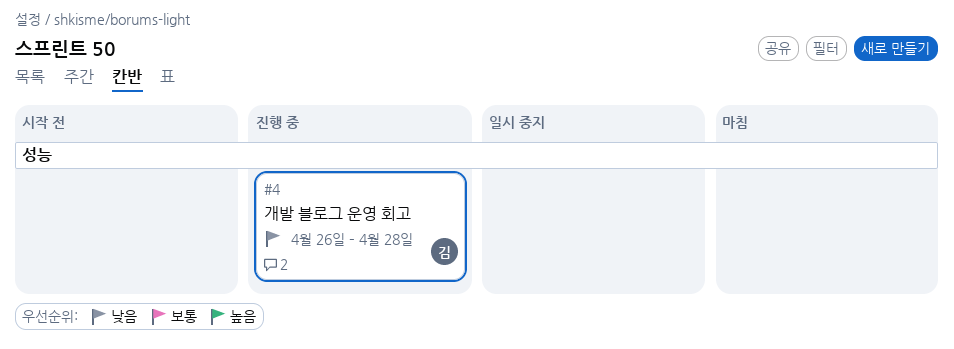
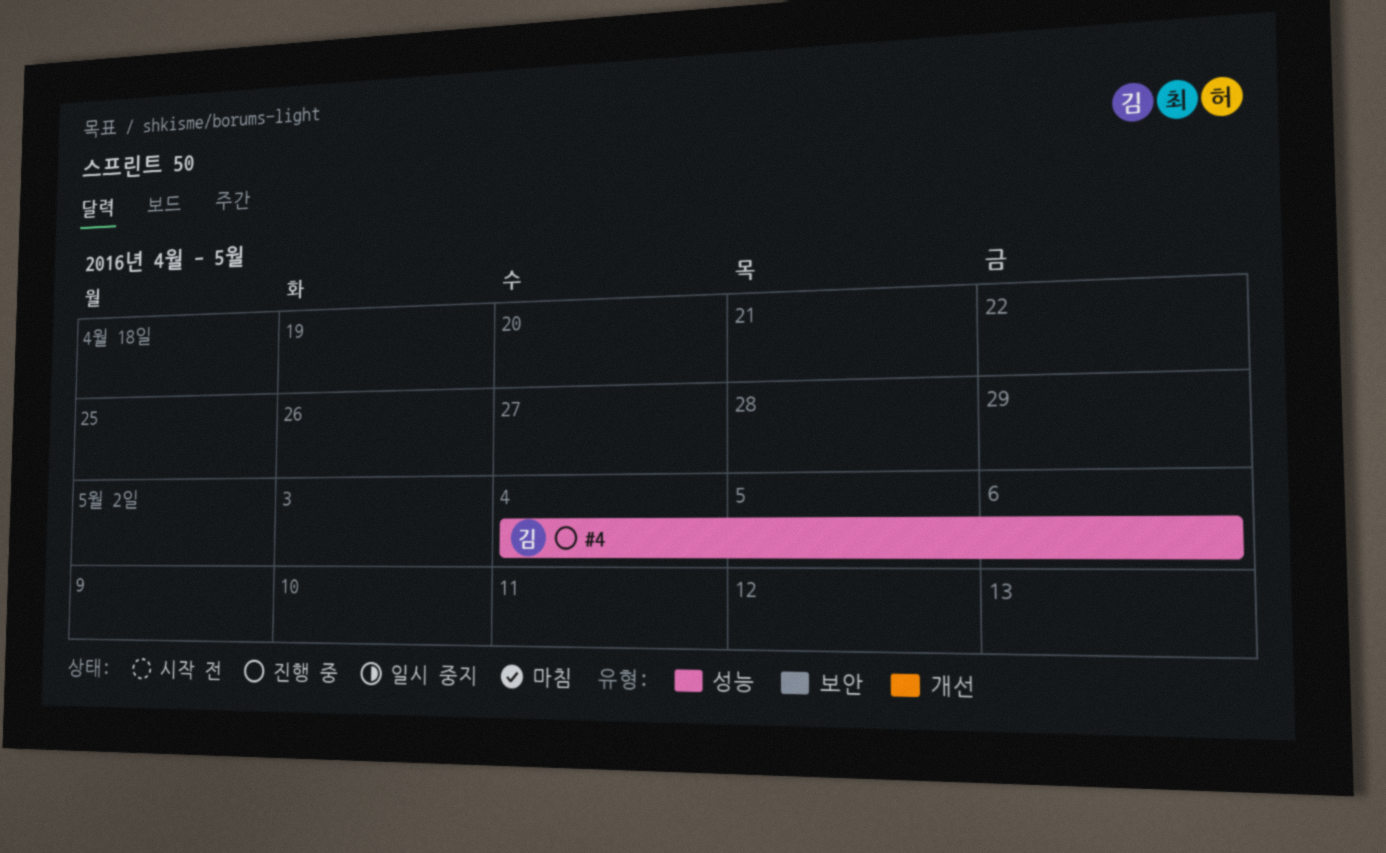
#4, start: Apr 26 -> May 4
#4, due: Apr 28 -> May 6

